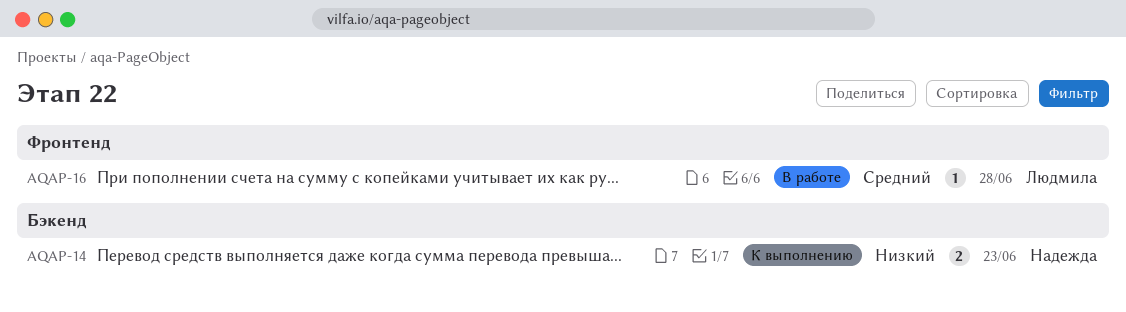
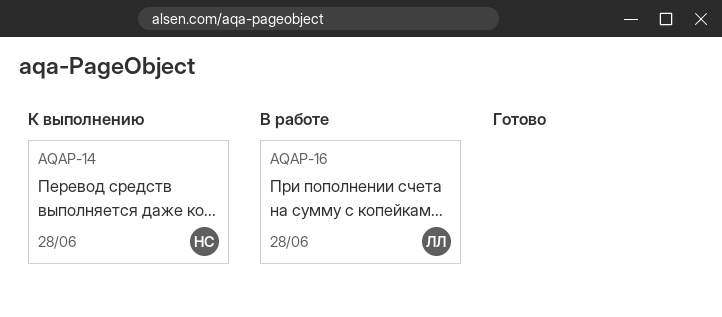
AQAP-14, due: Jun 23 -> Jun 28

